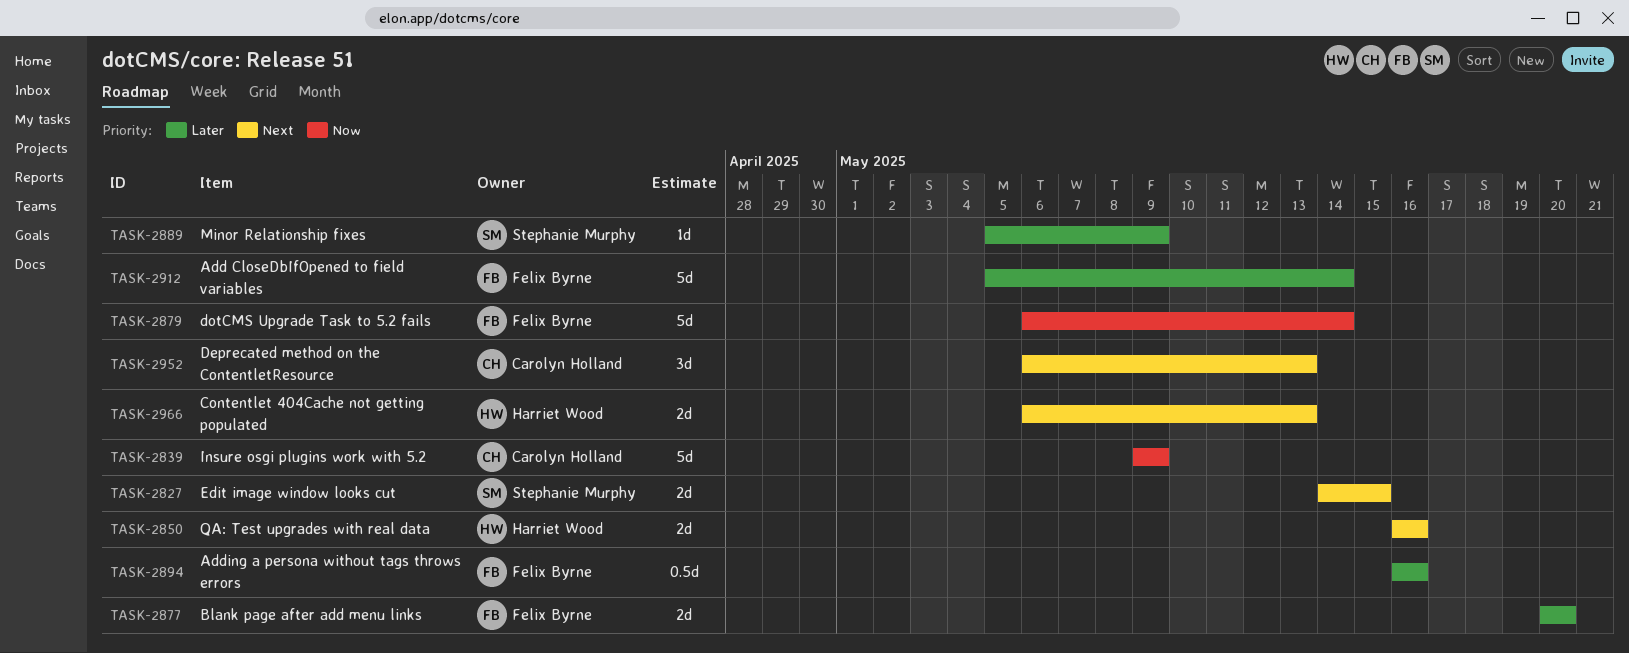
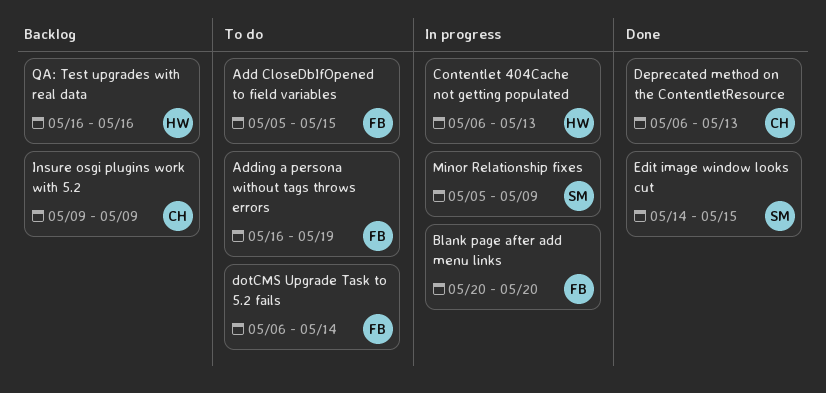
Add CloseDbIfOpened to field variables, due: May 14 -> May 15
Adding a persona without tags throws errors, due: May 16 -> May 19

